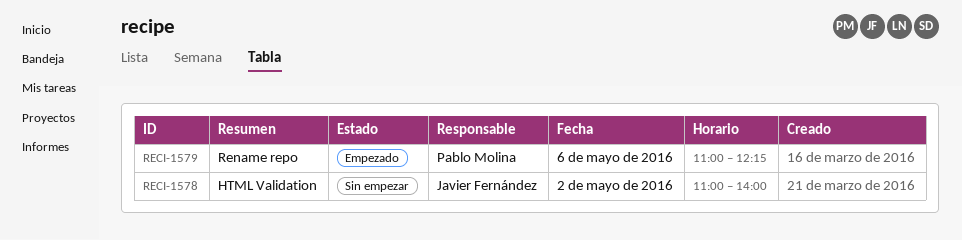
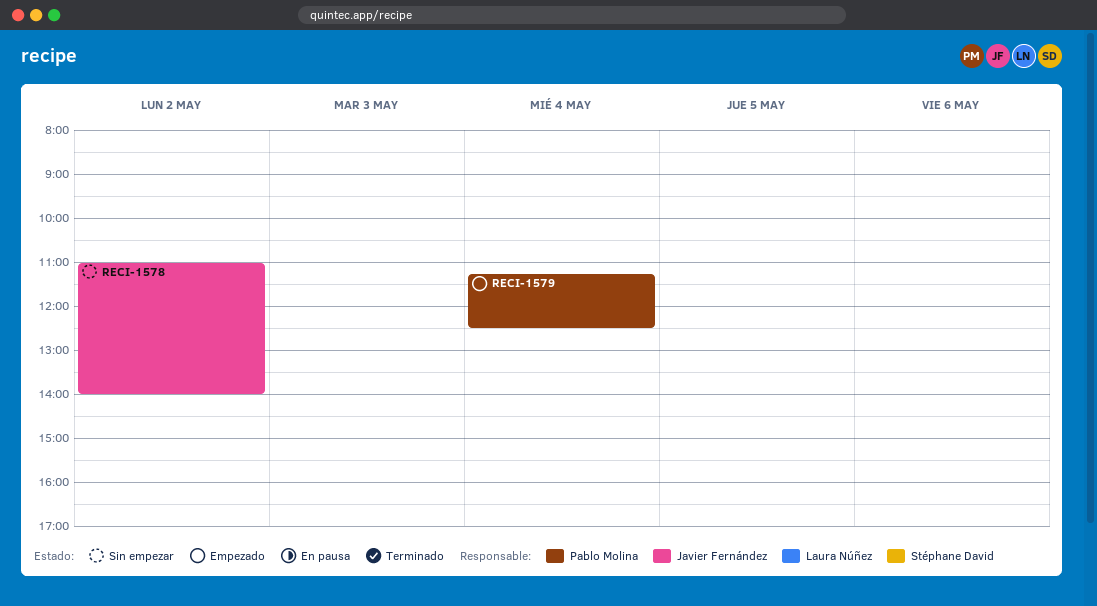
RECI-1579, day: May 6 -> May 4
RECI-1579, begins: 11:00 -> 11:15
RECI-1579, ends: 12:15 -> 12:30

